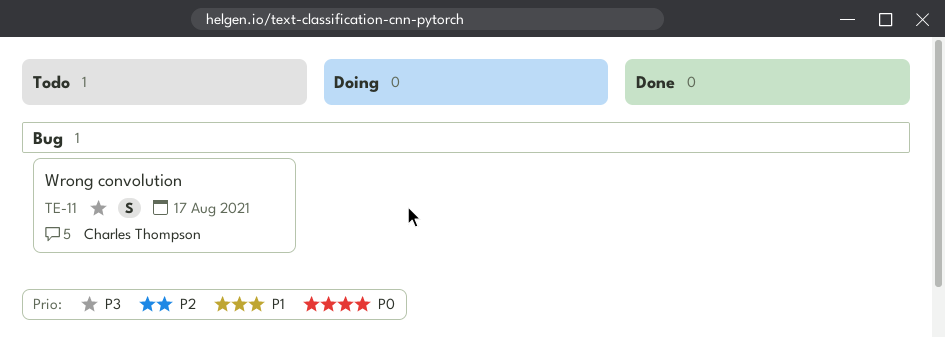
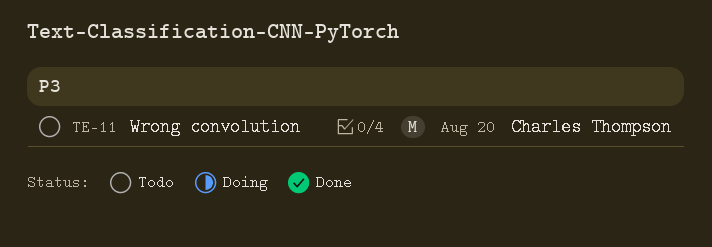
TE-11, estimate: S -> M
TE-11, due: Aug 17 -> Aug 20

